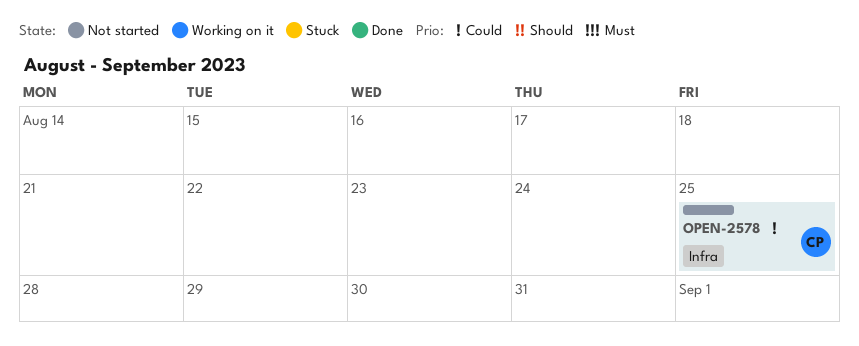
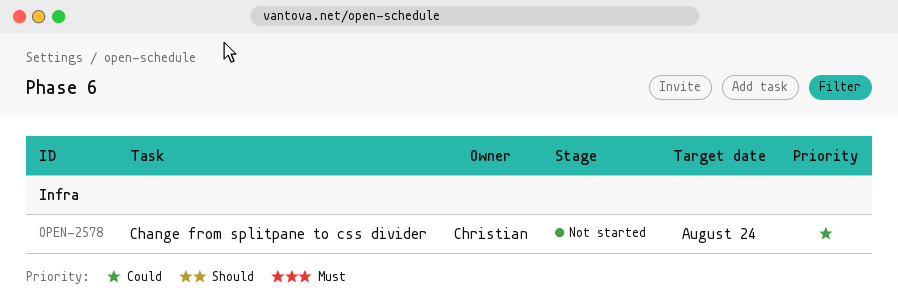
OPEN-2578, due: Aug 25 -> Aug 24

